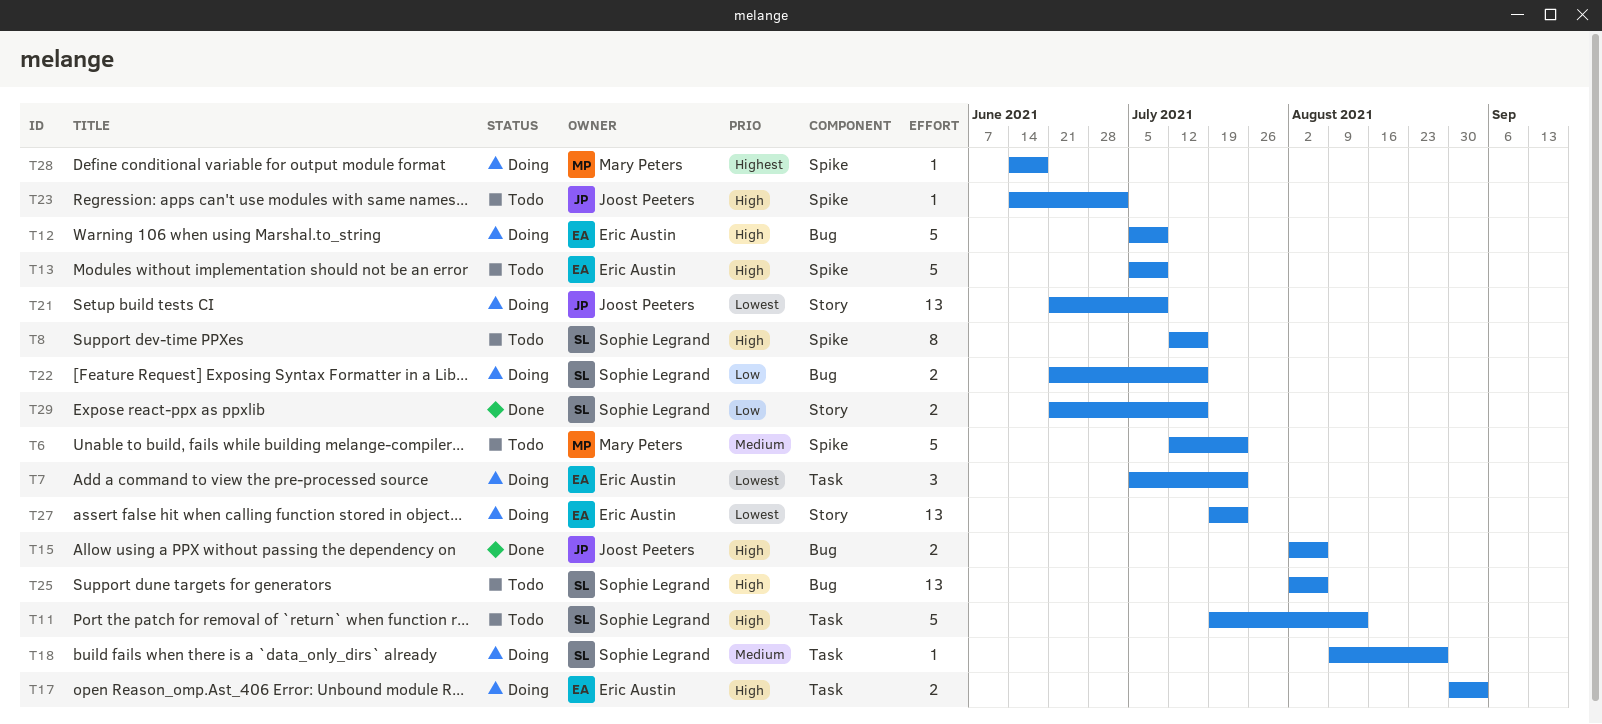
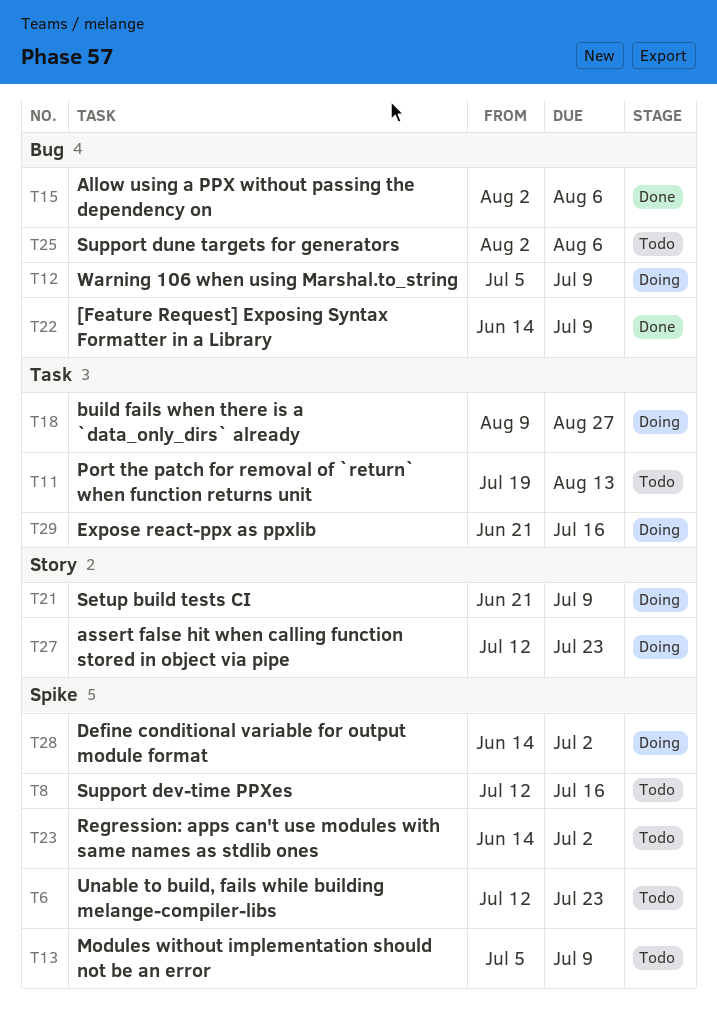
T7: present -> none
T17: present -> none
T22, status: Doing -> Done
T22, start: Jun 21 -> Jun 14
T22, due: Jul 16 -> Jul 9
T27, start: Jul 19 -> Jul 12
T28, due: Jun 18 -> Jul 2
T29, status: Done -> Doing
T29, label: Story -> Task

